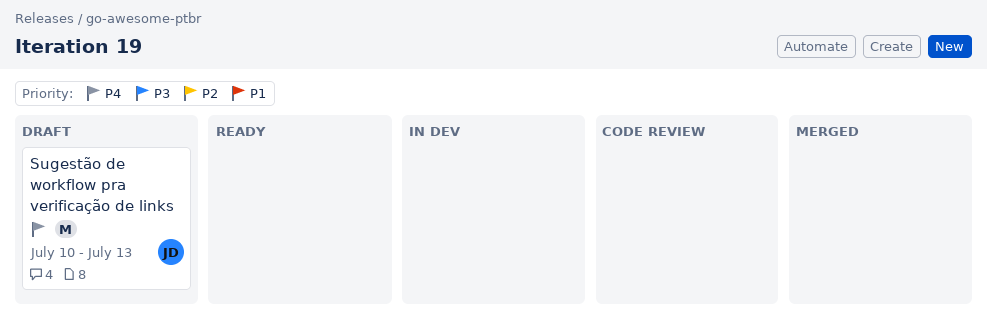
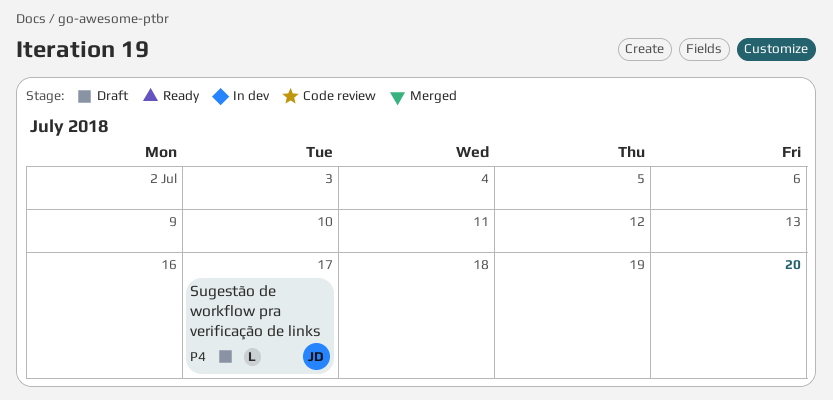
Sugestão de workflow pra verificação de links, estimate: M -> L
Sugestão de workflow pra verificação de links, due: Jul 13 -> Jul 17

